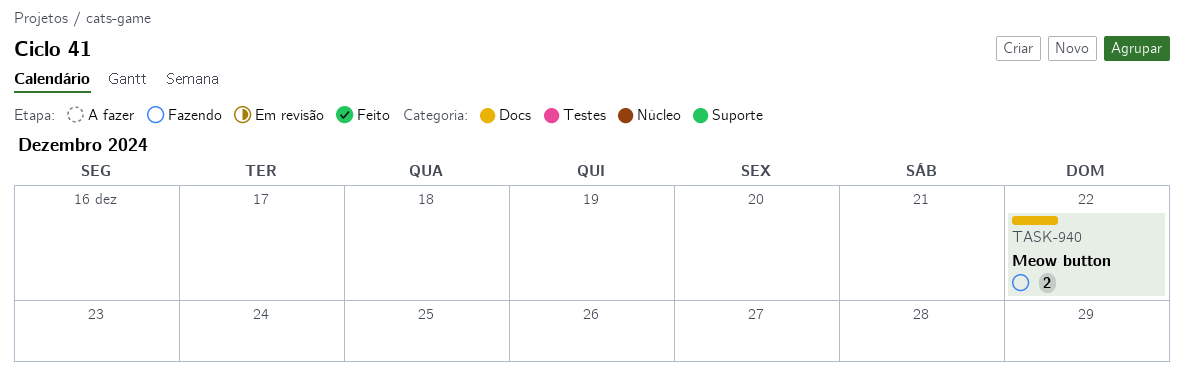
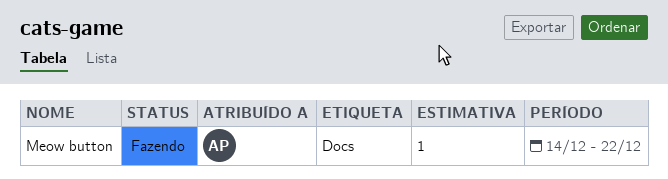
Meow button, estimate: 2 -> 1

